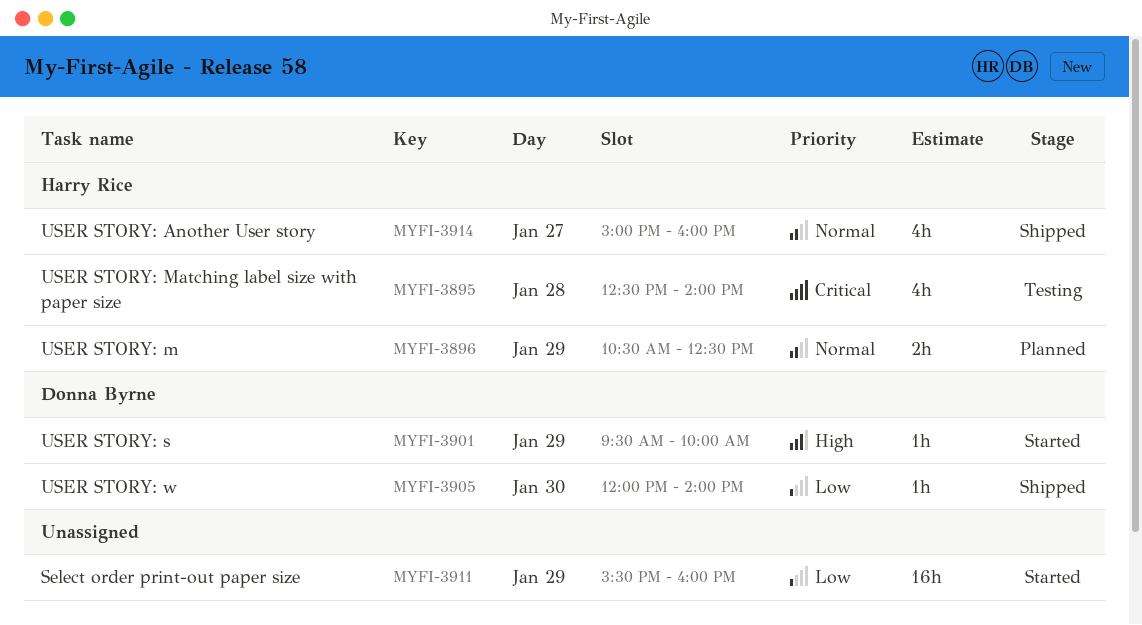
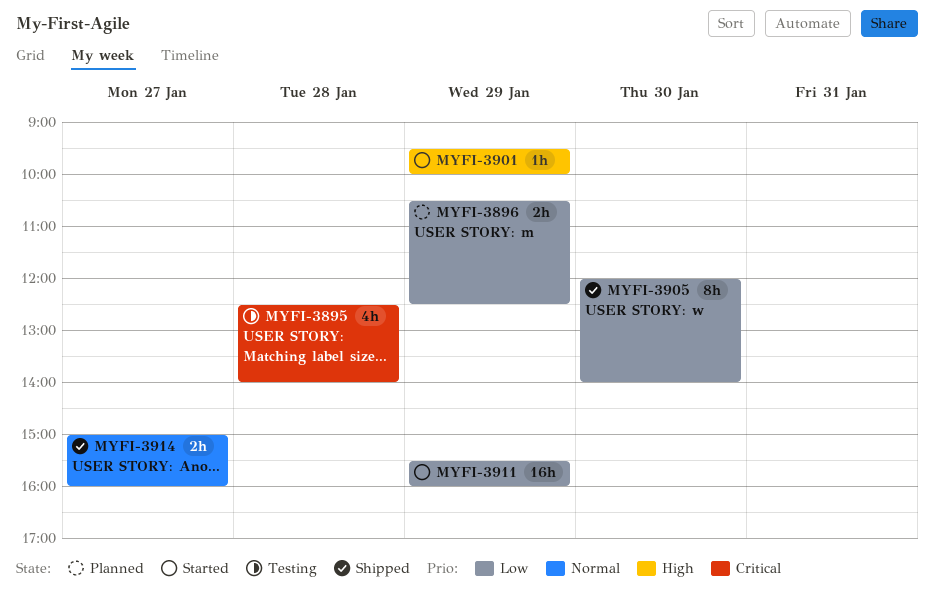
MYFI-3896, priority: Normal -> Low
MYFI-3905, estimate: 1h -> 8h
MYFI-3914, estimate: 4h -> 2h

